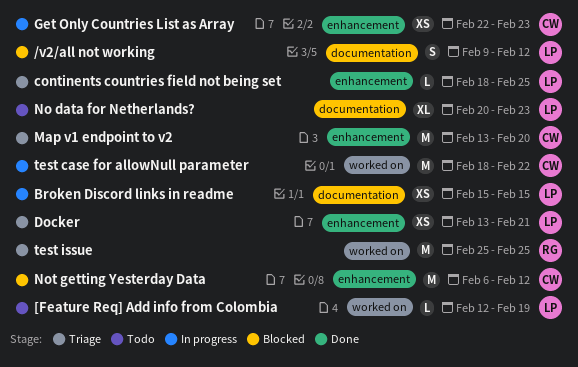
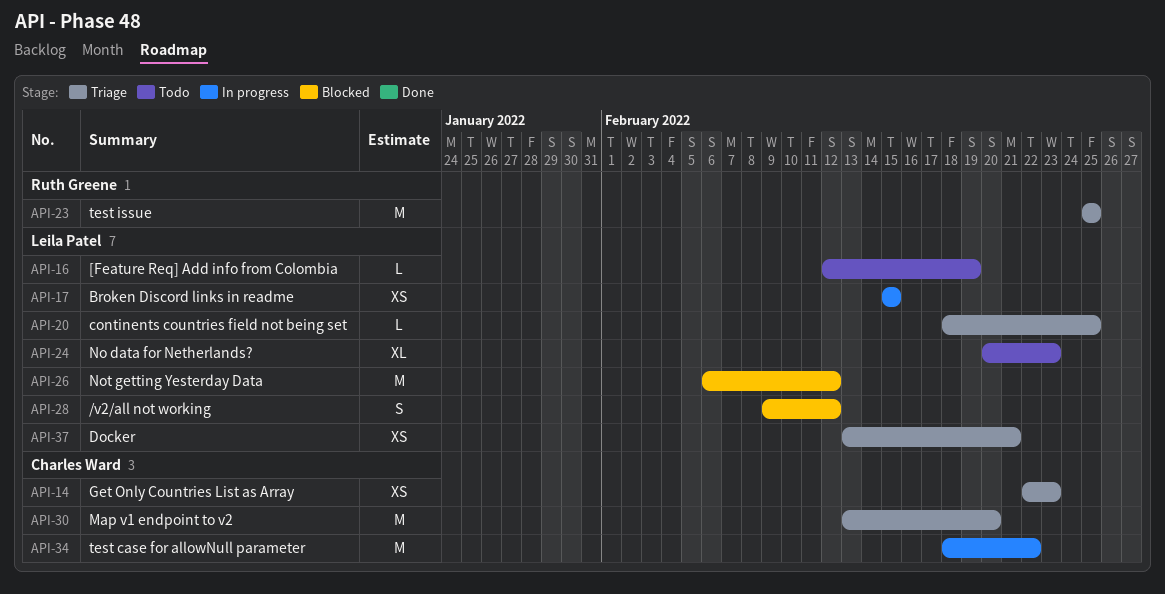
Get Only Countries List as Array, status: In progress -> Triage
Not getting Yesterday Data, owner: Charles Ward -> Leila Patel

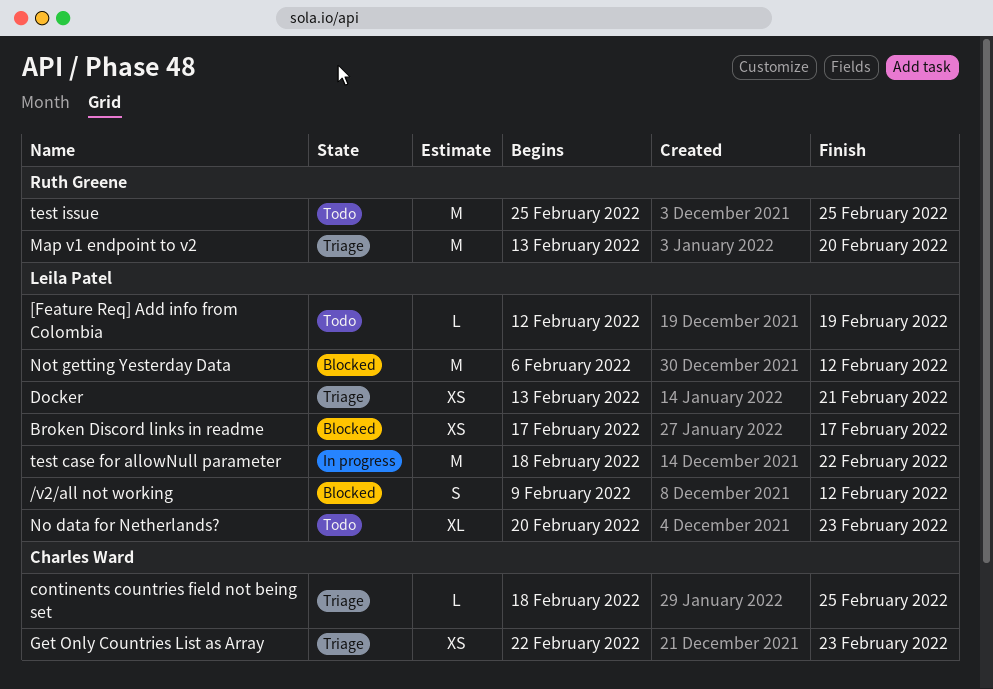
Broken Discord links in readme, status: In progress -> Blocked
Broken Discord links in readme, start: Feb 15 -> Feb 17
Broken Discord links in readme, due: Feb 15 -> Feb 17
continents countries field not being set, owner: Leila Patel -> Charles Ward
Map v1 endpoint to v2, owner: Charles Ward -> Ruth Greene
test case for allowNull parameter, owner: Charles Ward -> Leila Patel
test issue, status: Triage -> Todo

